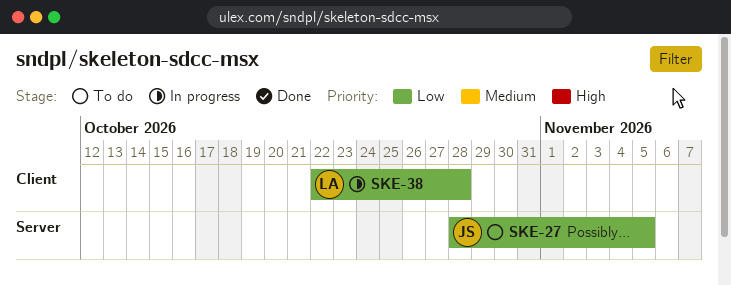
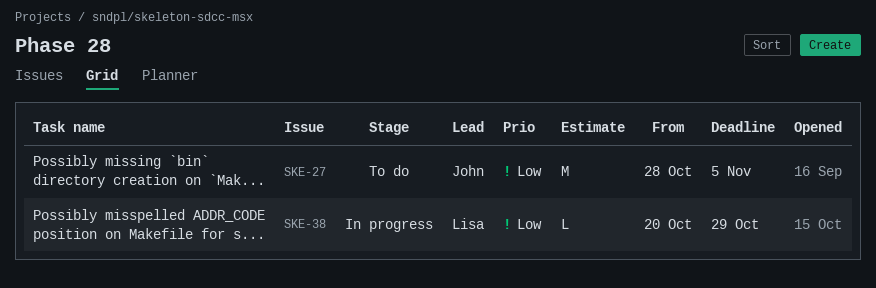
SKE-38, start: Oct 22 -> Oct 20
SKE-38, due: Oct 28 -> Oct 29

